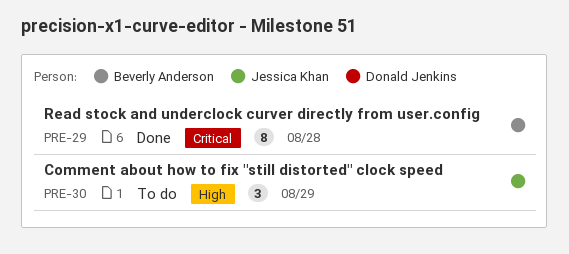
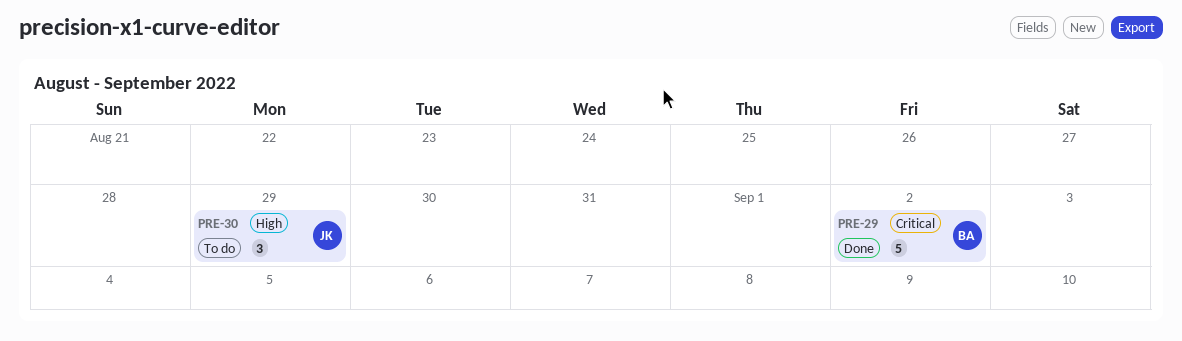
PRE-29, estimate: 8 -> 5
PRE-29, due: Aug 28 -> Sep 2

